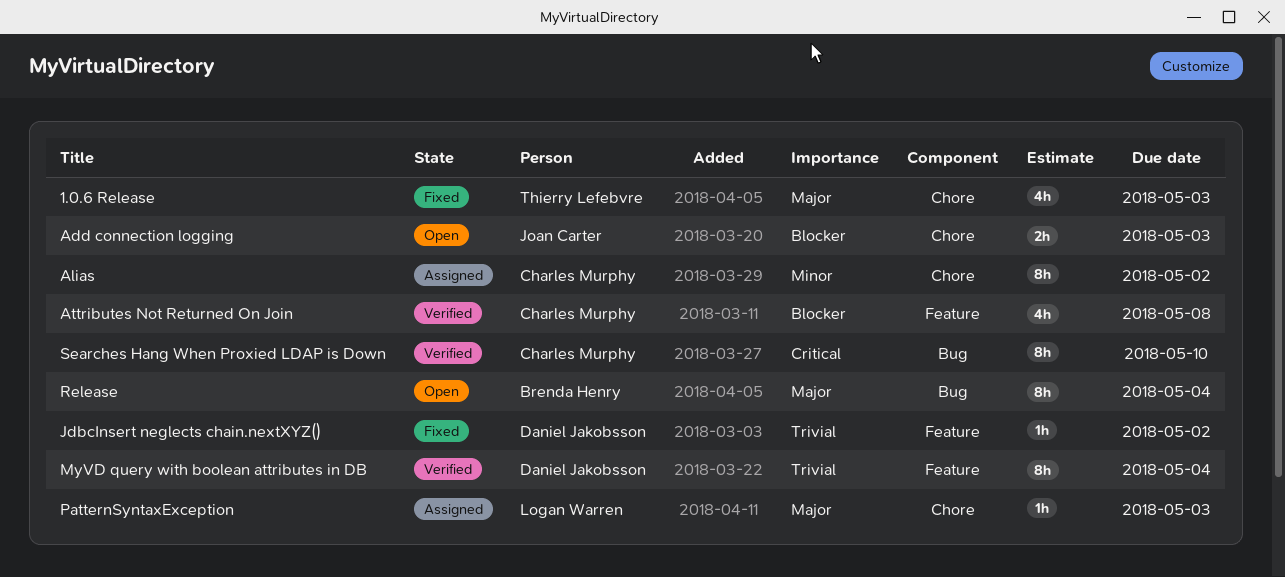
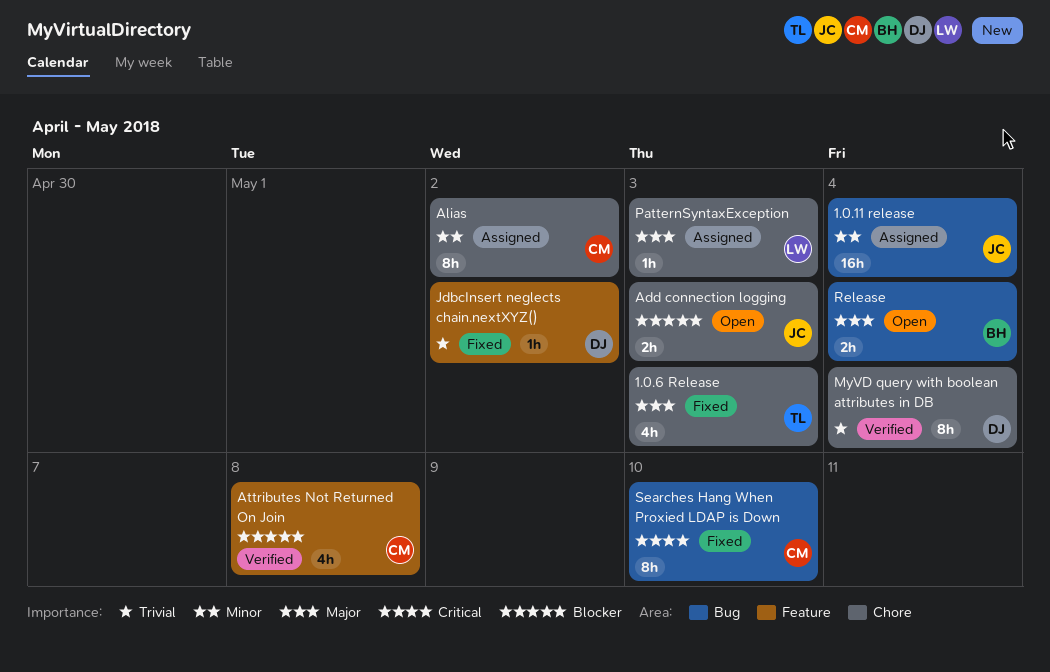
1.0.11 release: none -> present
MyVD query with boolean attributes in DB, label: Feature -> Chore
Release, estimate: 8h -> 2h
Searches Hang When Proxied LDAP is Down, status: Verified -> Fixed

